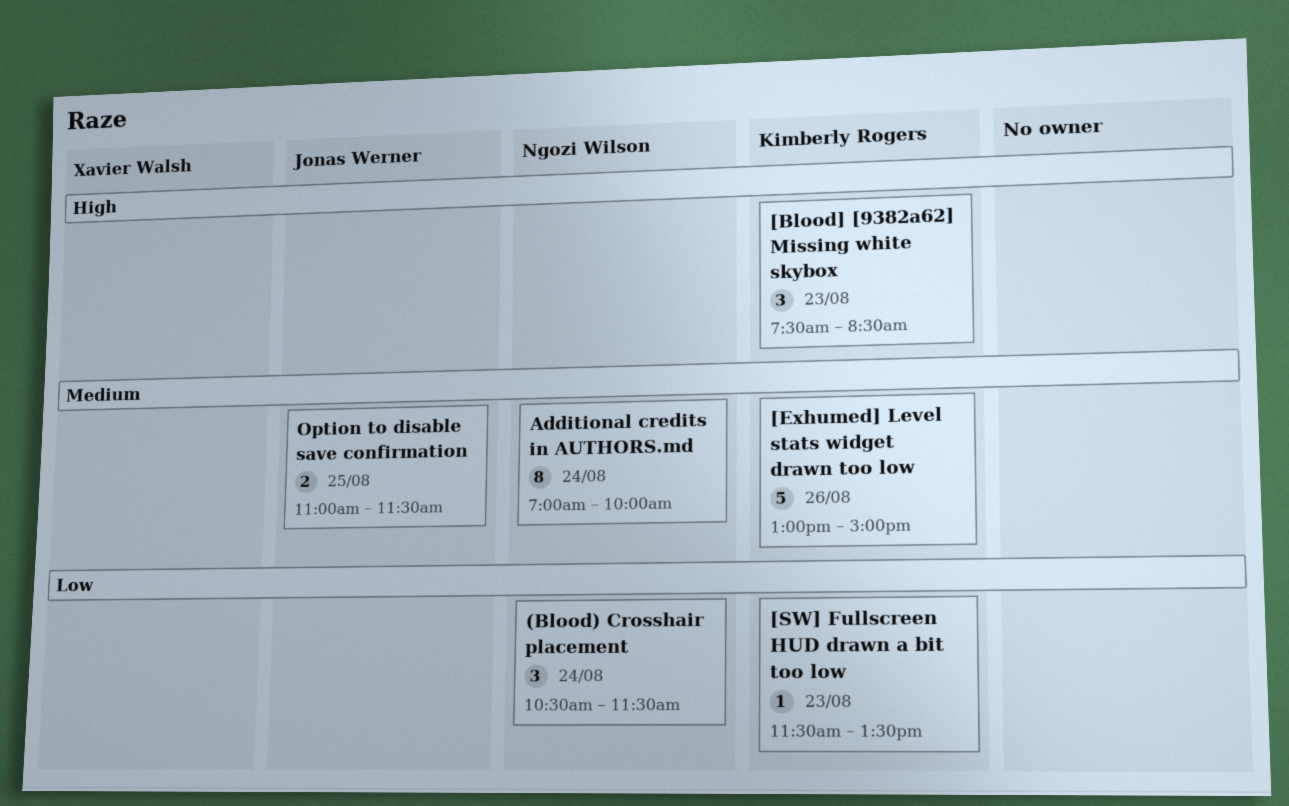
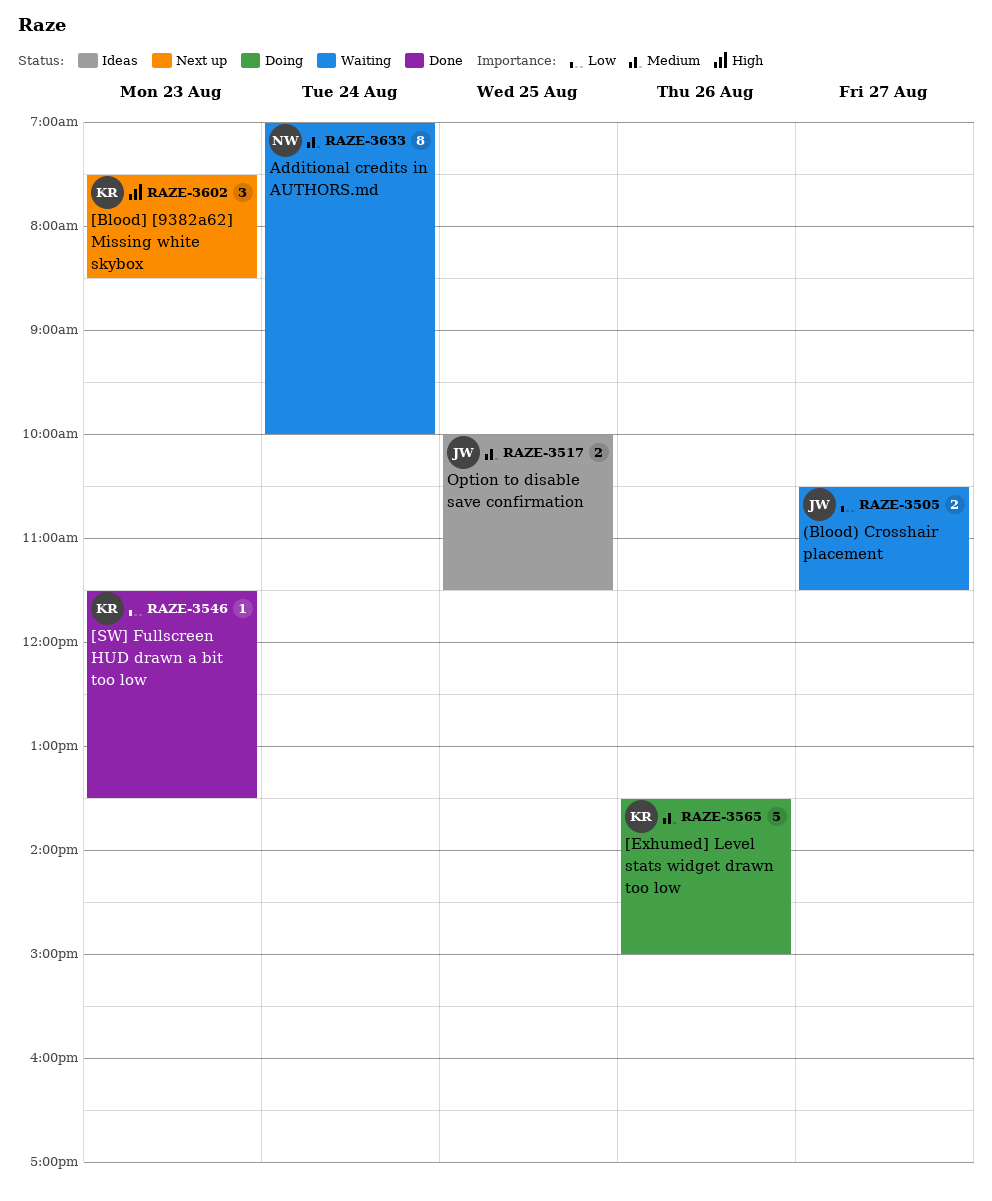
(Blood) Crosshair placement, owner: Ngozi Wilson -> Jonas Werner
(Blood) Crosshair placement, estimate: 3 -> 2
(Blood) Crosshair placement, day: Aug 24 -> Aug 27
[Exhumed] Level stats widget drawn too low, begins: 13:00 -> 13:30
Option to disable save confirmation, begins: 11:00 -> 10:00

